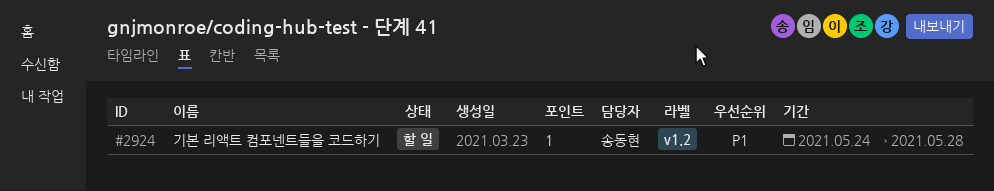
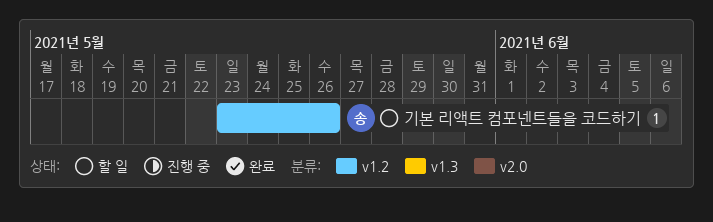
기본 리액트 컴포넨트들을 코드하기, start: May 24 -> May 23
기본 리액트 컴포넨트들을 코드하기, due: May 28 -> May 26

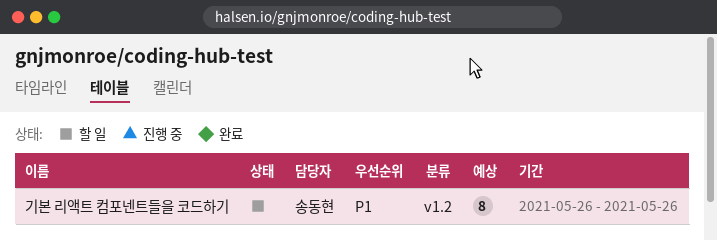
기본 리액트 컴포넨트들을 코드하기, estimate: 1 -> 8
기본 리액트 컴포넨트들을 코드하기, start: May 23 -> May 26

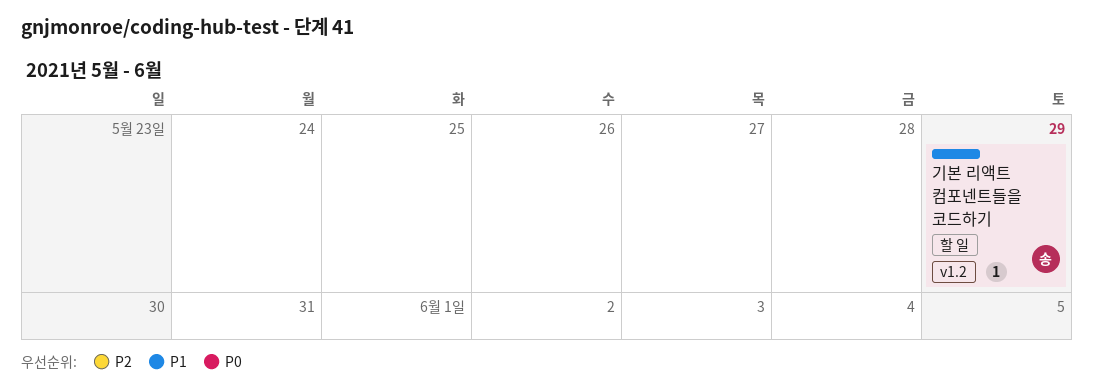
기본 리액트 컴포넨트들을 코드하기, estimate: 8 -> 1
기본 리액트 컴포넨트들을 코드하기, due: May 26 -> May 29

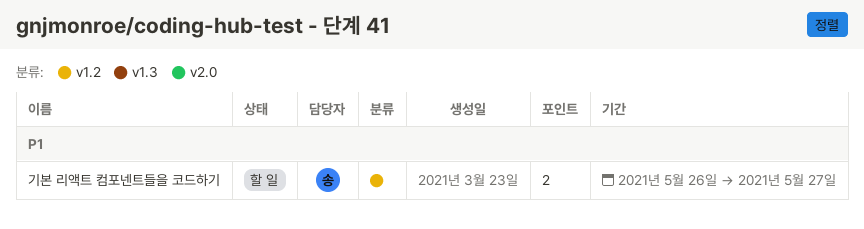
기본 리액트 컴포넨트들을 코드하기, estimate: 1 -> 2
기본 리액트 컴포넨트들을 코드하기, due: May 29 -> May 27

